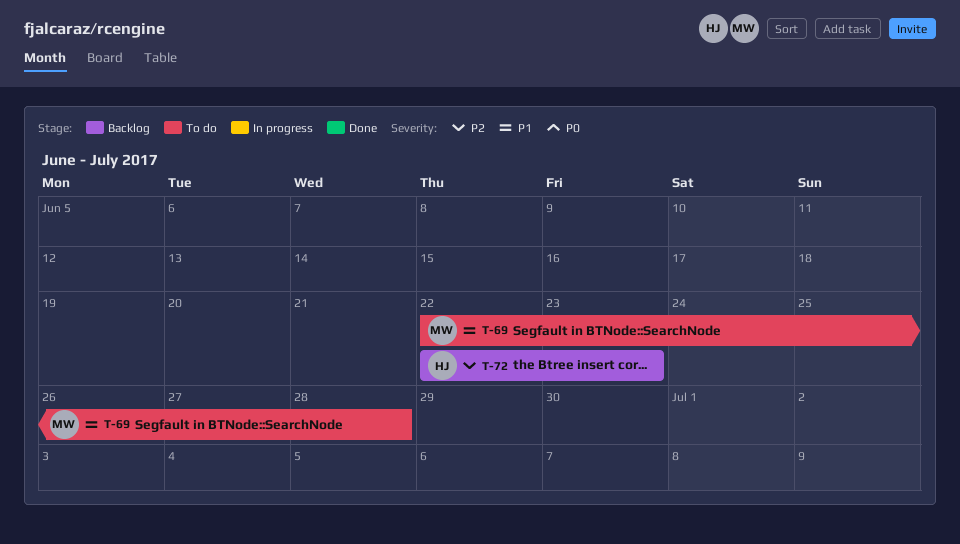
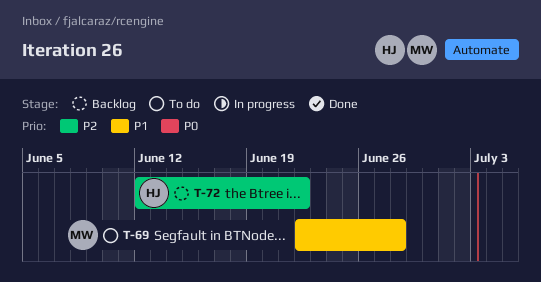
T-72, start: Jun 22 -> Jun 12
T-72, due: Jun 23 -> Jun 22

